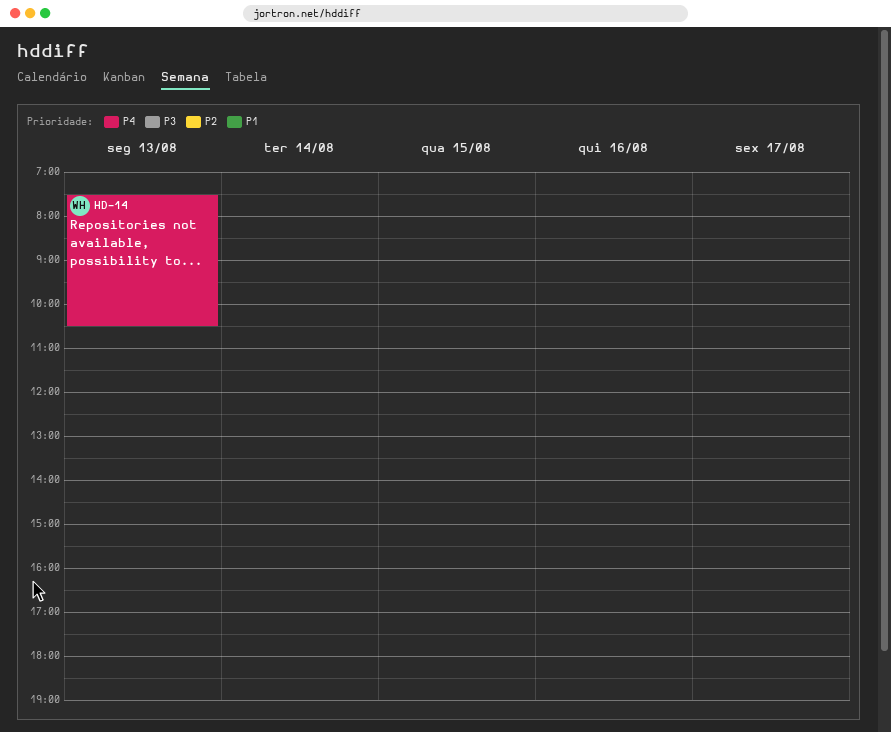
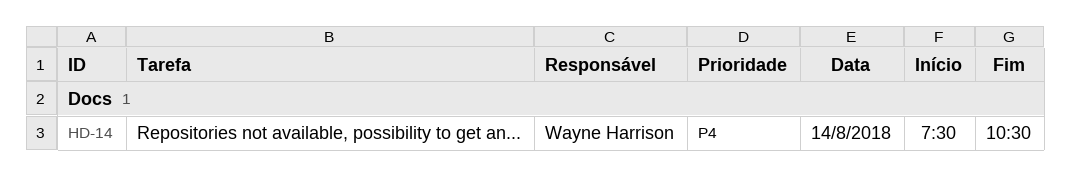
HD-14, day: Aug 13 -> Aug 14

